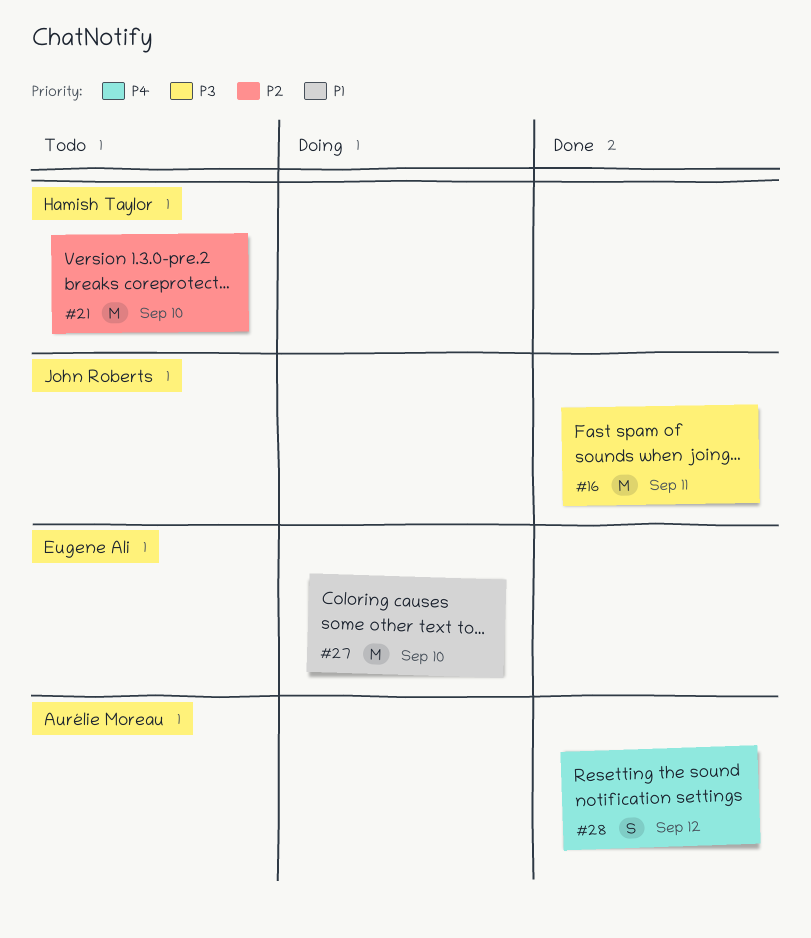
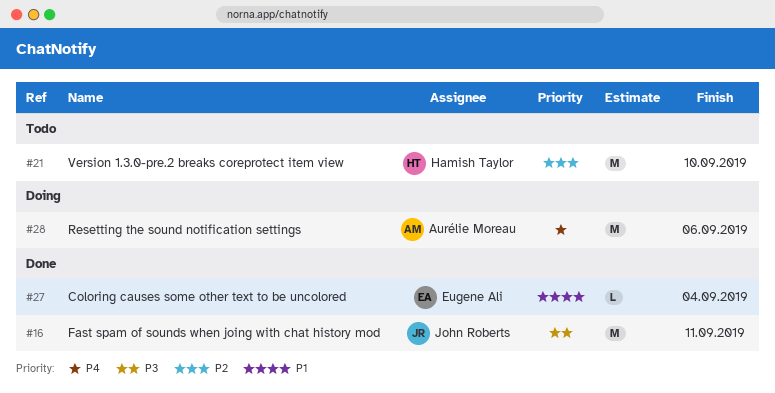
#27, status: Doing -> Done
#27, estimate: M -> L
#27, due: Sep 10 -> Sep 4
#28, status: Done -> Doing
#28, estimate: S -> M
#28, due: Sep 12 -> Sep 6

